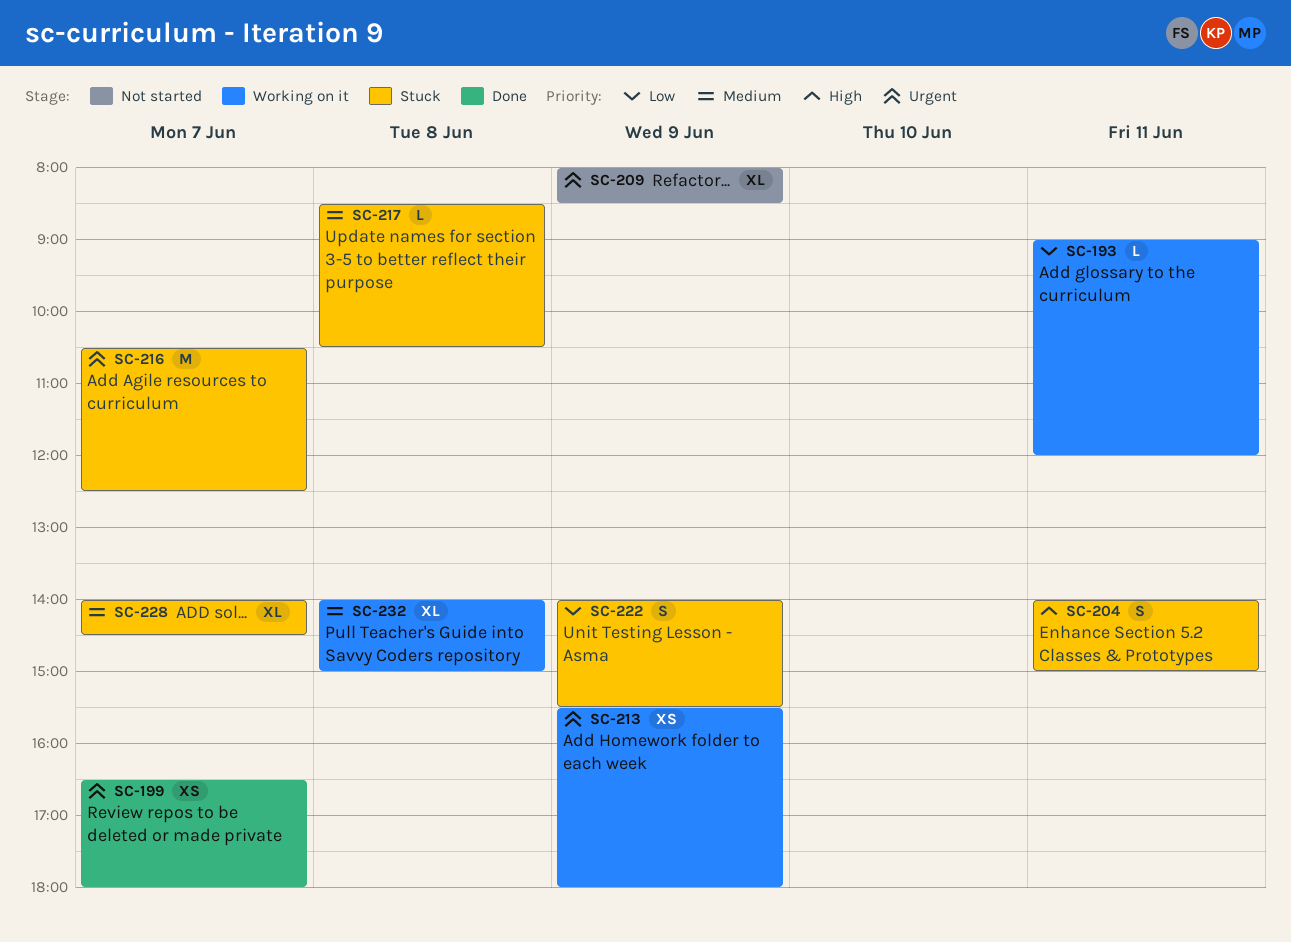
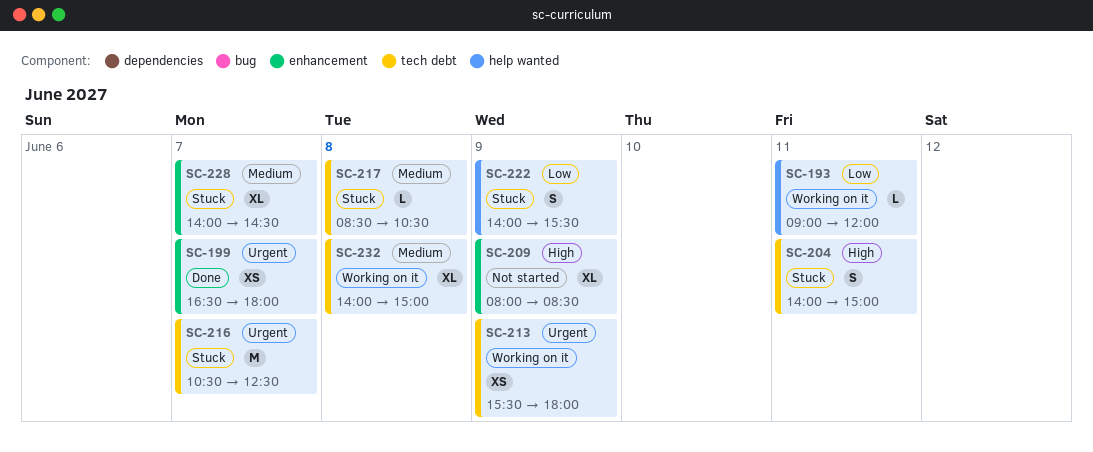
SC-209, priority: Urgent -> High

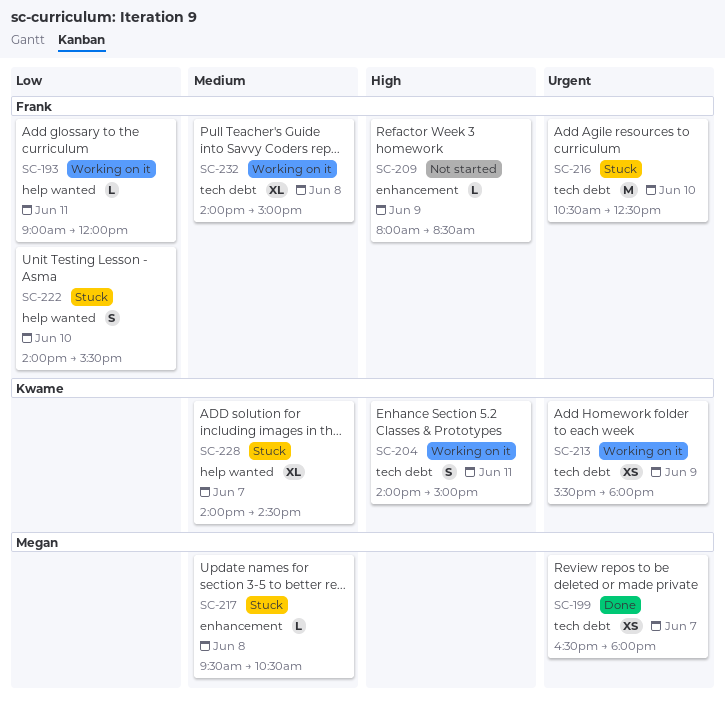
SC-199, label: enhancement -> tech debt
SC-204, status: Stuck -> Working on it
SC-209, estimate: XL -> L
SC-216, day: Jun 7 -> Jun 10
SC-217, label: tech debt -> enhancement
SC-217, begins: 08:30 -> 09:30
SC-222, day: Jun 9 -> Jun 10
SC-228, label: enhancement -> help wanted

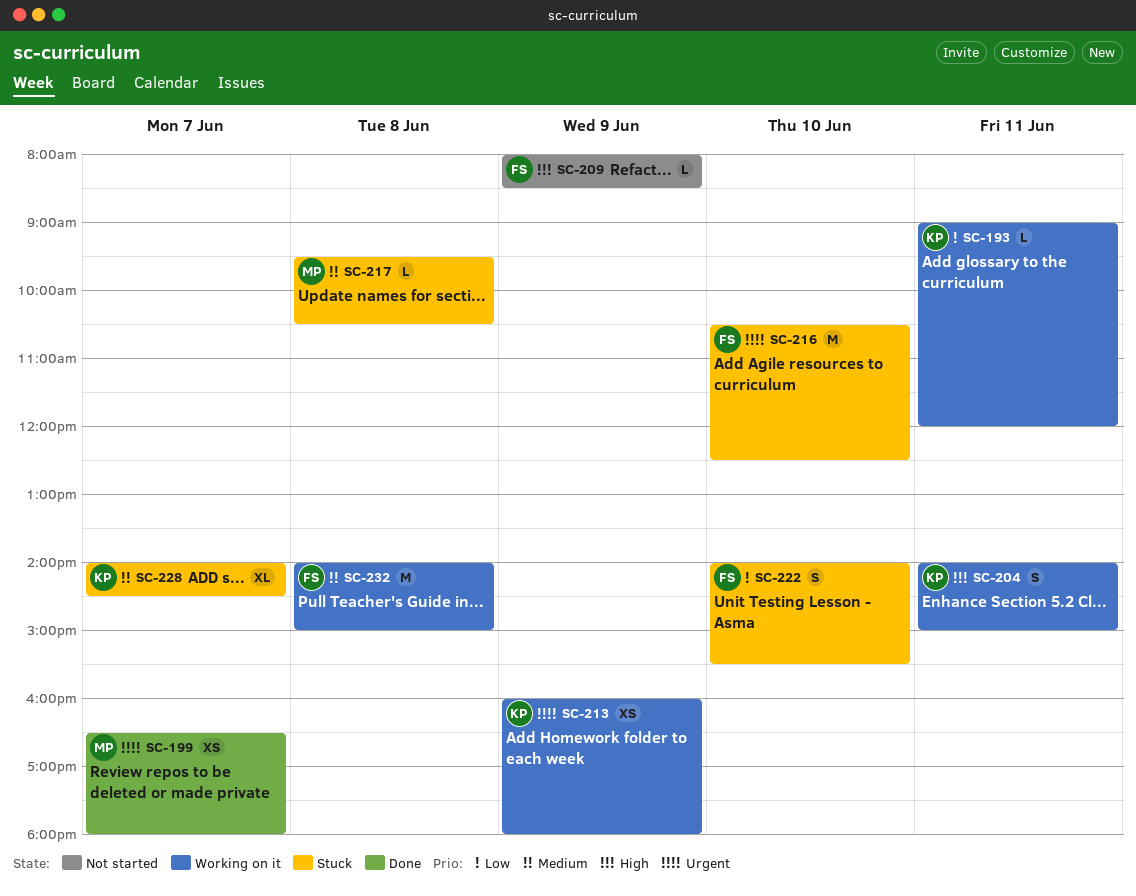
SC-193, owner: Frank -> Kwame
SC-213, begins: 15:30 -> 16:00
SC-232, estimate: XL -> M

